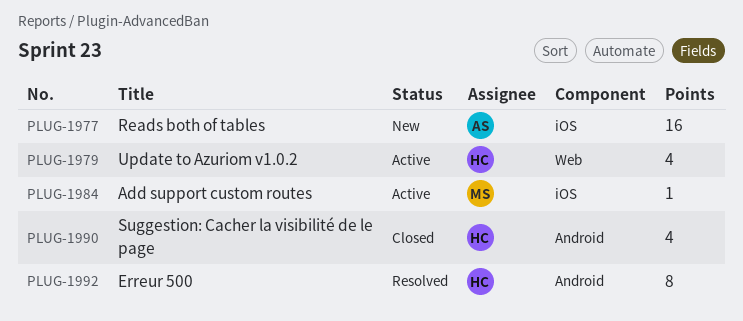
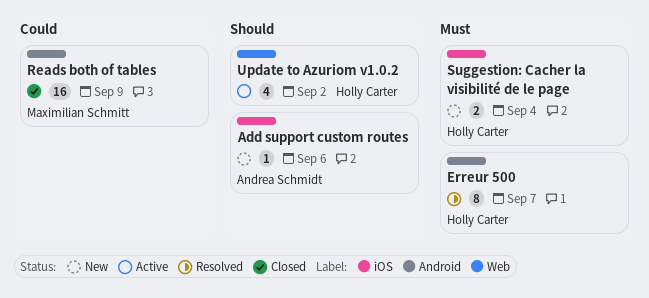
Add support custom routes, status: Active -> New
Add support custom routes, owner: Maximilian Schmitt -> Andrea Schmidt
Reads both of tables, status: New -> Closed
Reads both of tables, owner: Andrea Schmidt -> Maximilian Schmitt
Reads both of tables, label: iOS -> Android
Suggestion: Cacher la visibilité de le page, status: Closed -> New
Suggestion: Cacher la visibilité de le page, label: Android -> iOS
Suggestion: Cacher la visibilité de le page, estimate: 4 -> 2

